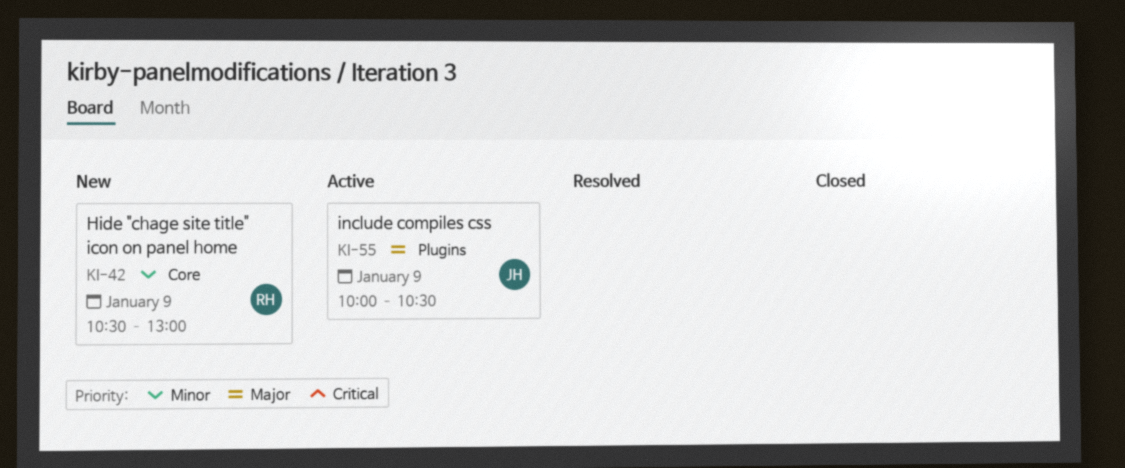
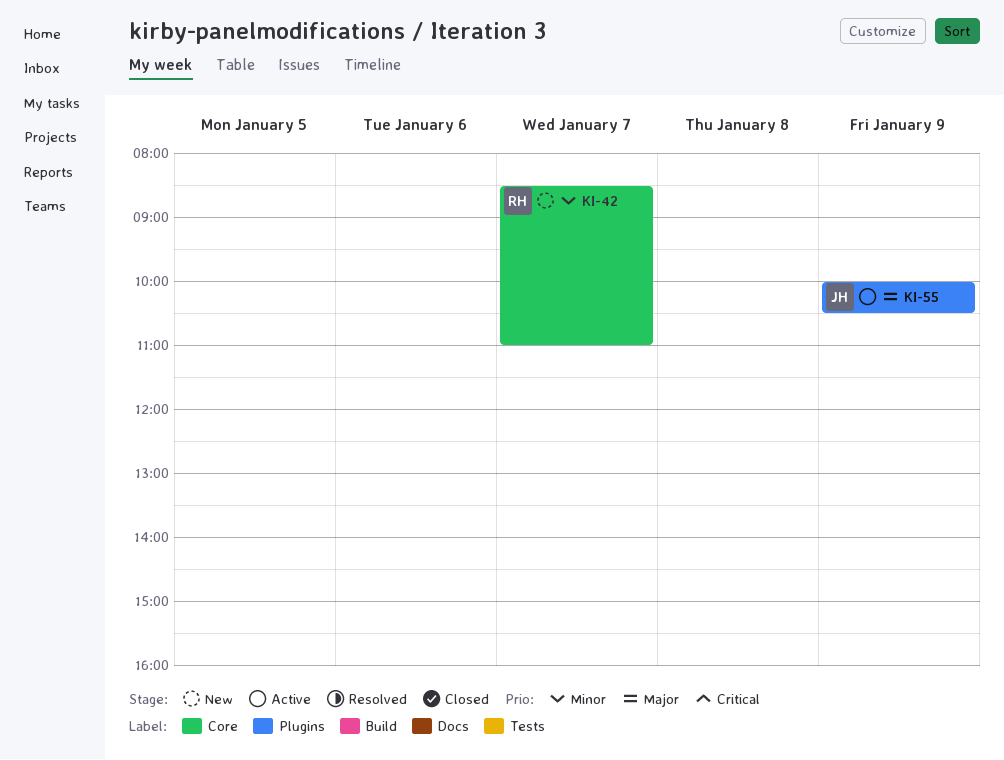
KI-42, day: Jan 9 -> Jan 7
KI-42, begins: 10:30 -> 08:30
KI-42, ends: 13:00 -> 11:00

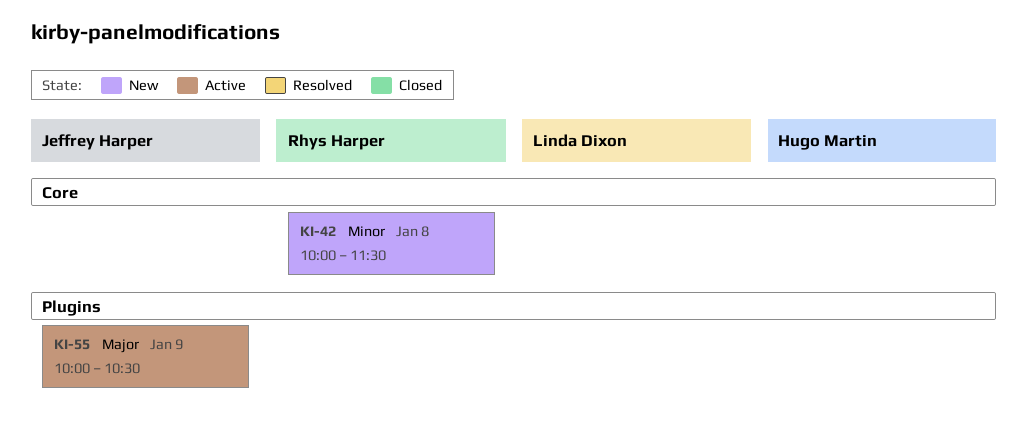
KI-42, day: Jan 7 -> Jan 8
KI-42, begins: 08:30 -> 10:00
KI-42, ends: 11:00 -> 11:30

